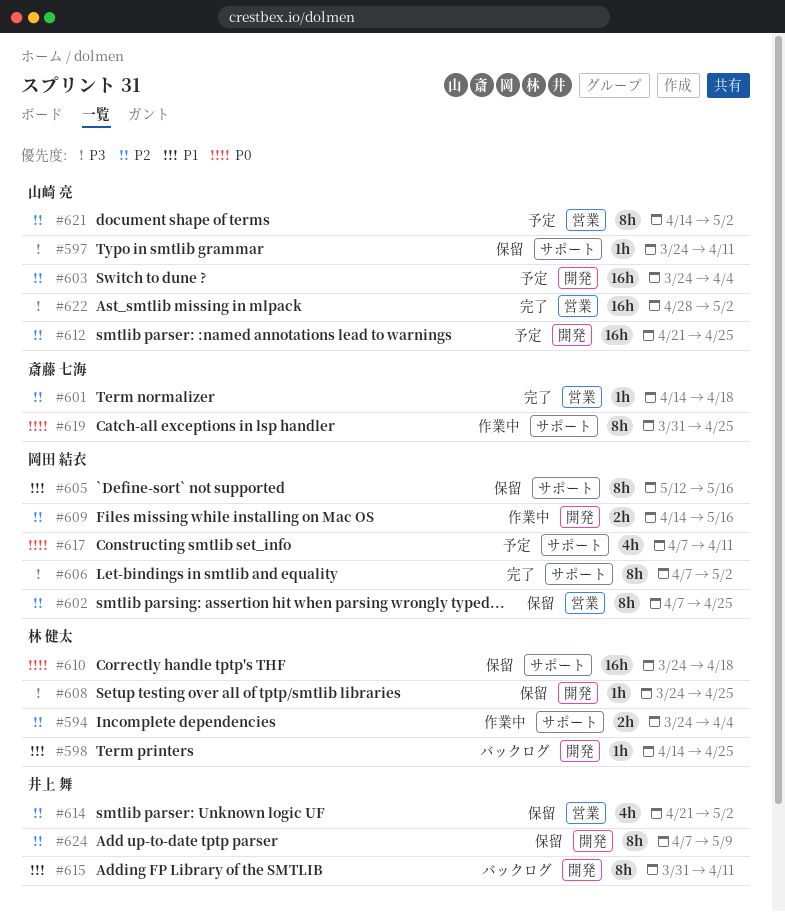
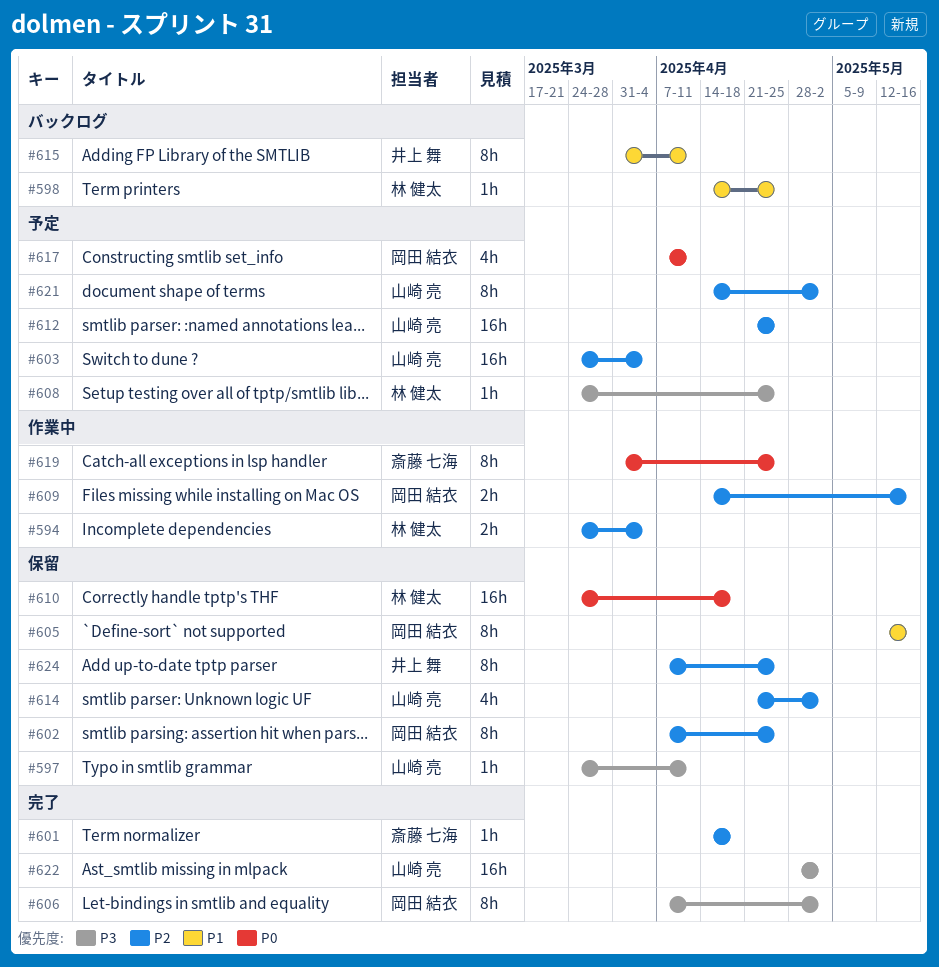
#608, status: 保留 -> 予定
#614, owner: 井上 舞 -> 山崎 亮
#624, due: May 9 -> Apr 25

